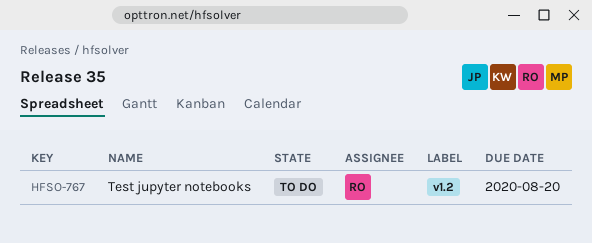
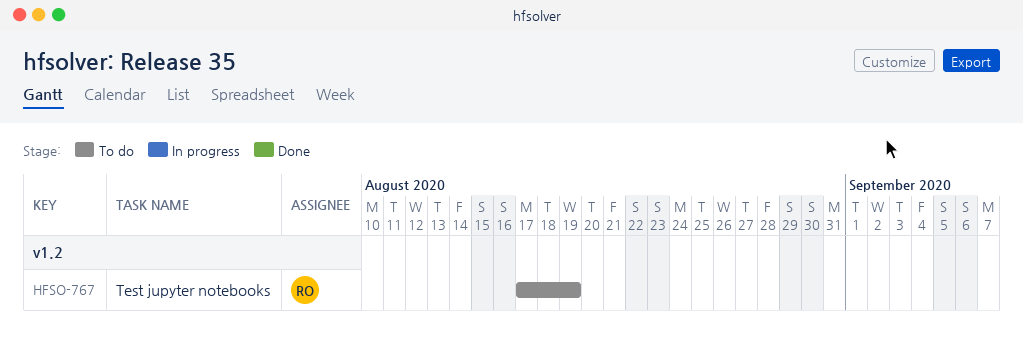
HFSO-767, due: Aug 20 -> Aug 19

